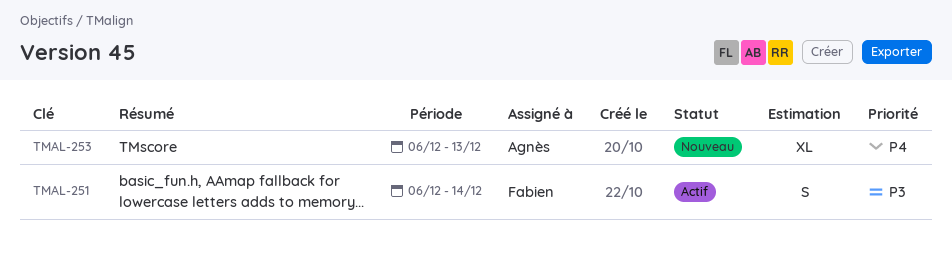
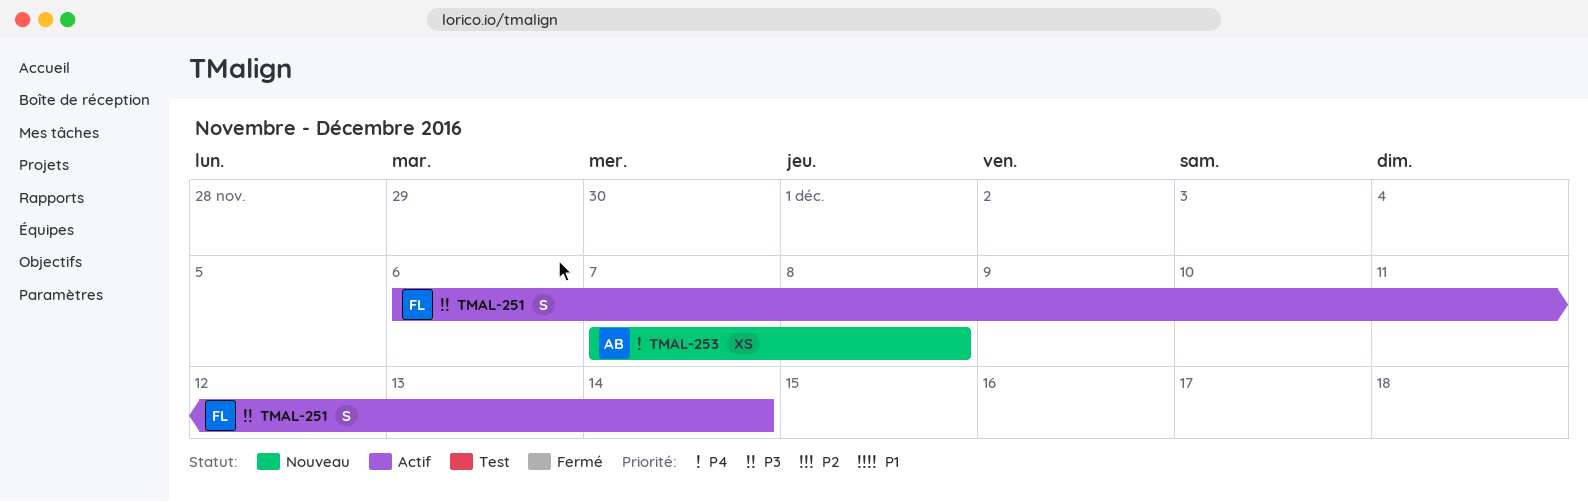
TMAL-253, estimate: XL -> XS
TMAL-253, start: Dec 6 -> Dec 7
TMAL-253, due: Dec 13 -> Dec 8

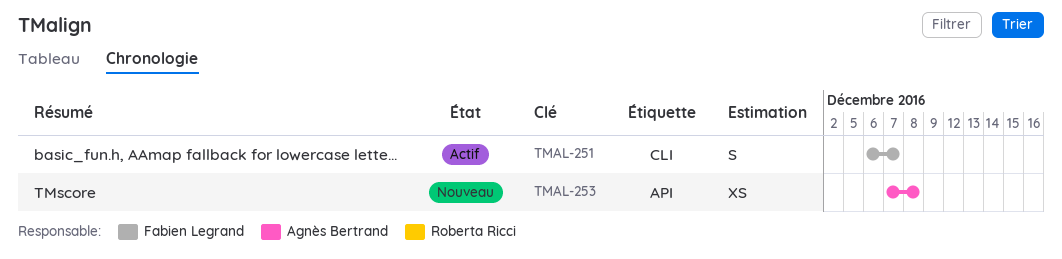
TMAL-251, due: Dec 14 -> Dec 7

